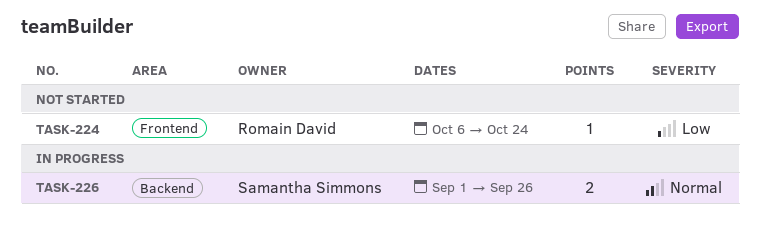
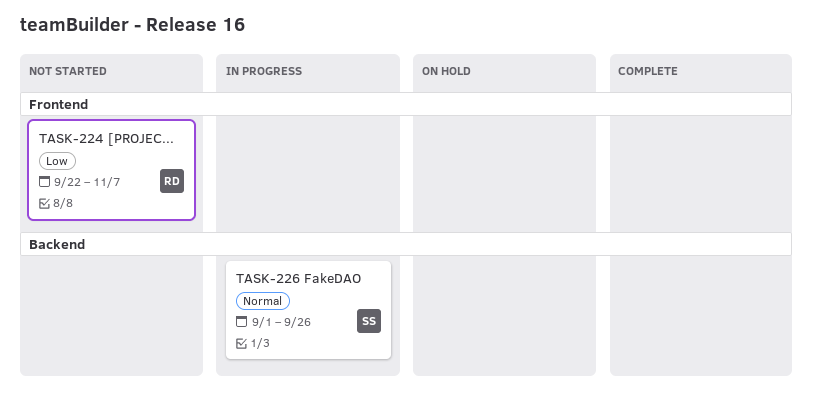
TASK-224, start: Oct 6 -> Sep 22
TASK-224, due: Oct 24 -> Nov 7

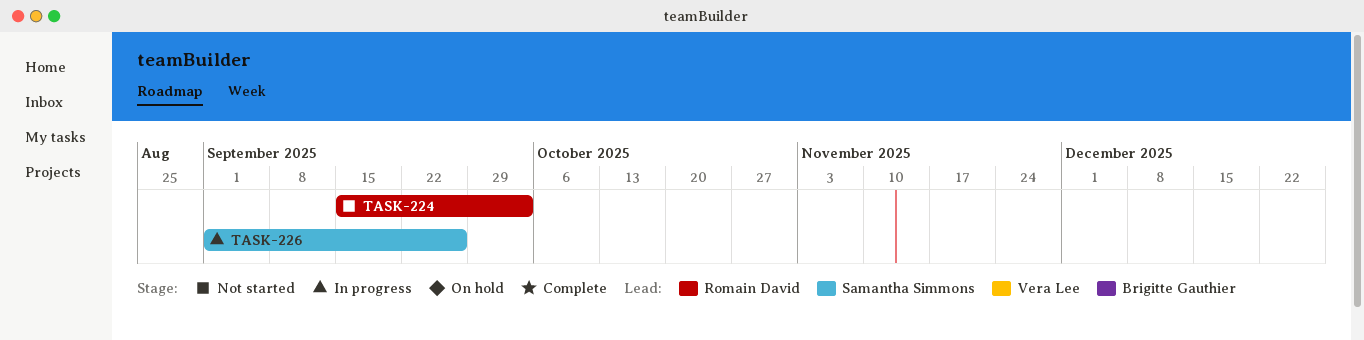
TASK-224, start: Sep 22 -> Sep 15
TASK-224, due: Nov 7 -> Oct 3

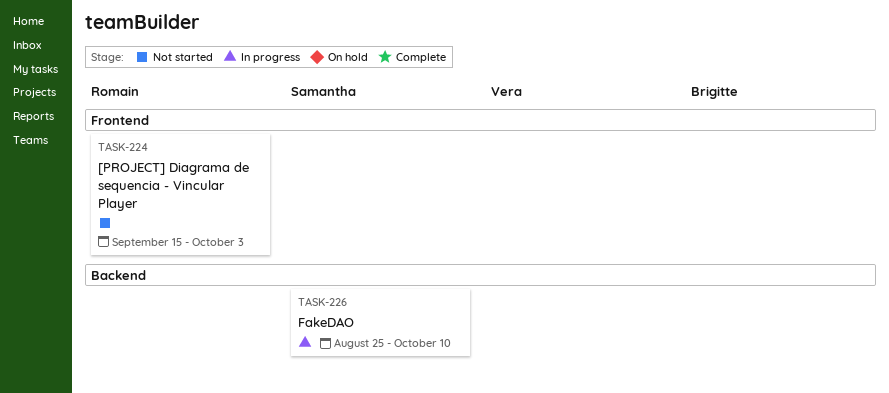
TASK-226, start: Sep 1 -> Aug 25
TASK-226, due: Sep 26 -> Oct 10

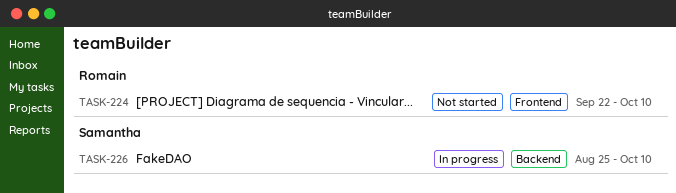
TASK-224, start: Sep 15 -> Sep 22
TASK-224, due: Oct 3 -> Oct 10

